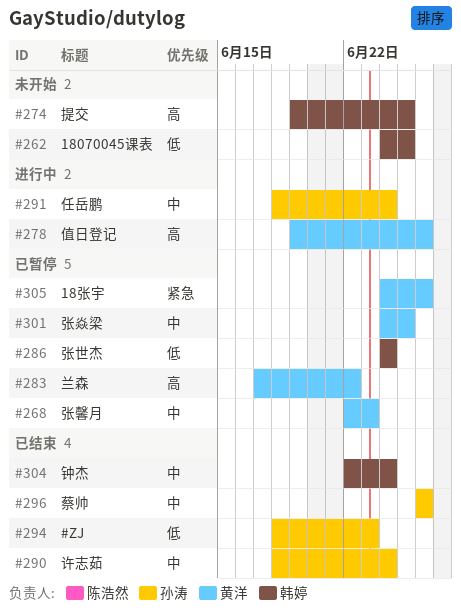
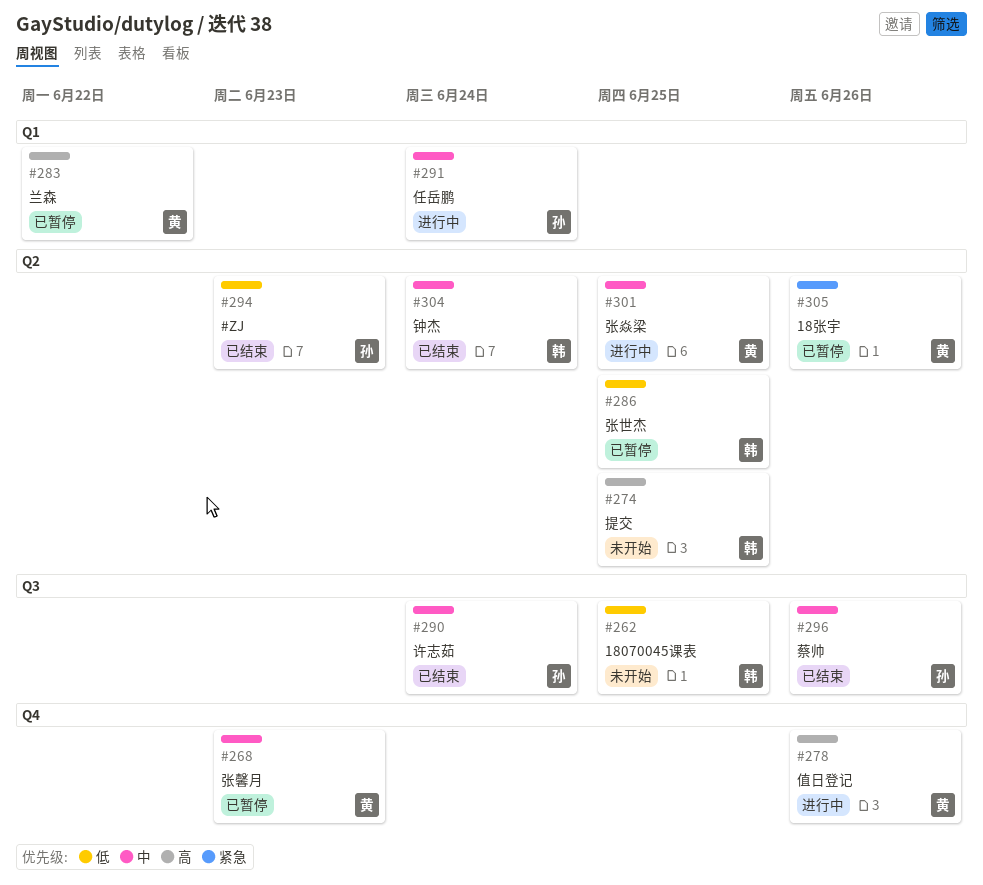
#286, due: Jun 24 -> Jun 25
#301, status: 已暂停 -> 进行中

